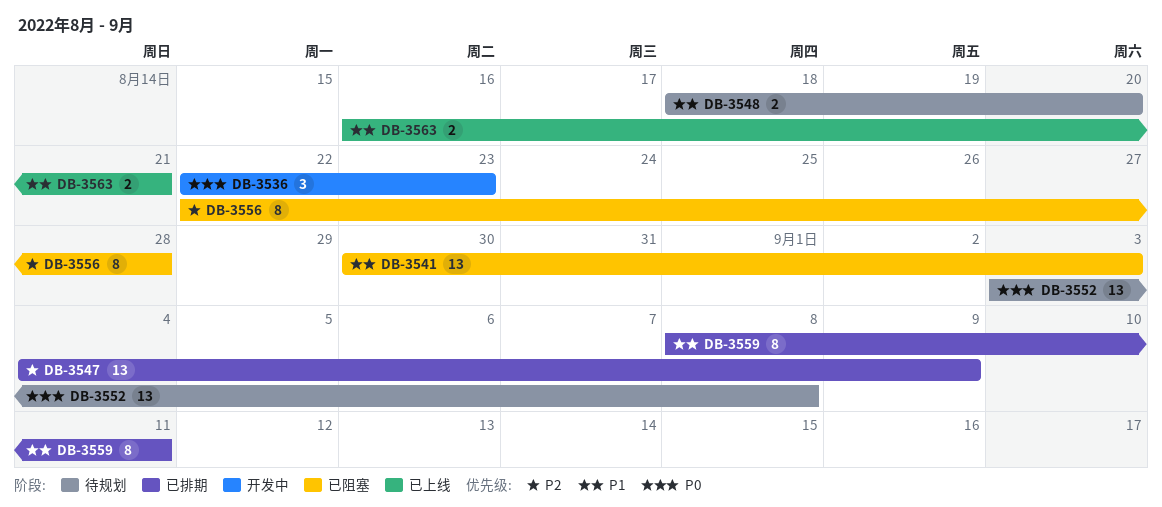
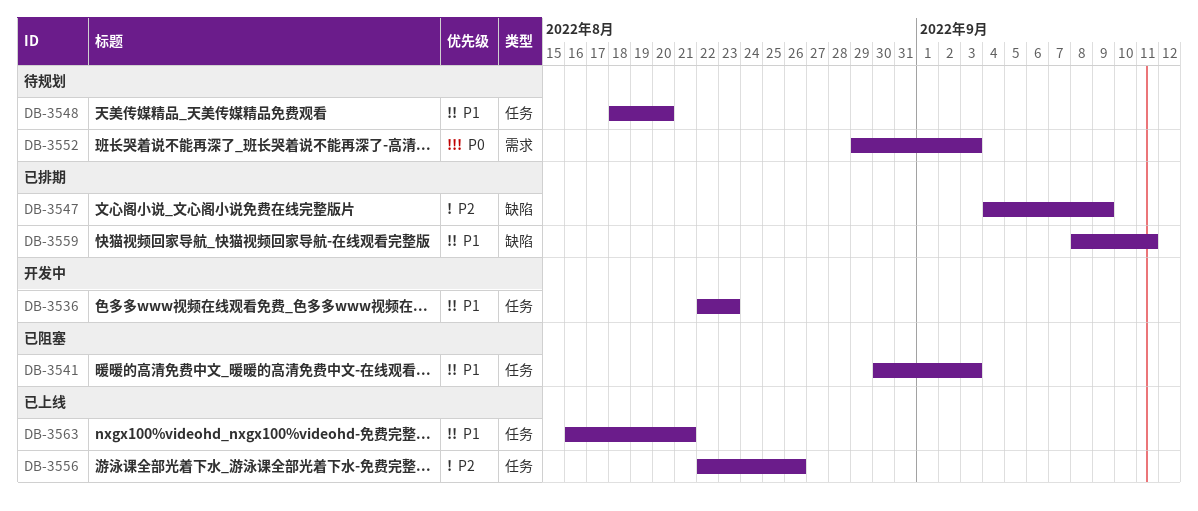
DB-3536, priority: P0 -> P1
DB-3552, start: Sep 3 -> Aug 29
DB-3552, due: Sep 8 -> Sep 3
DB-3556, status: 已阻塞 -> 已上线
DB-3556, due: Aug 28 -> Aug 26

